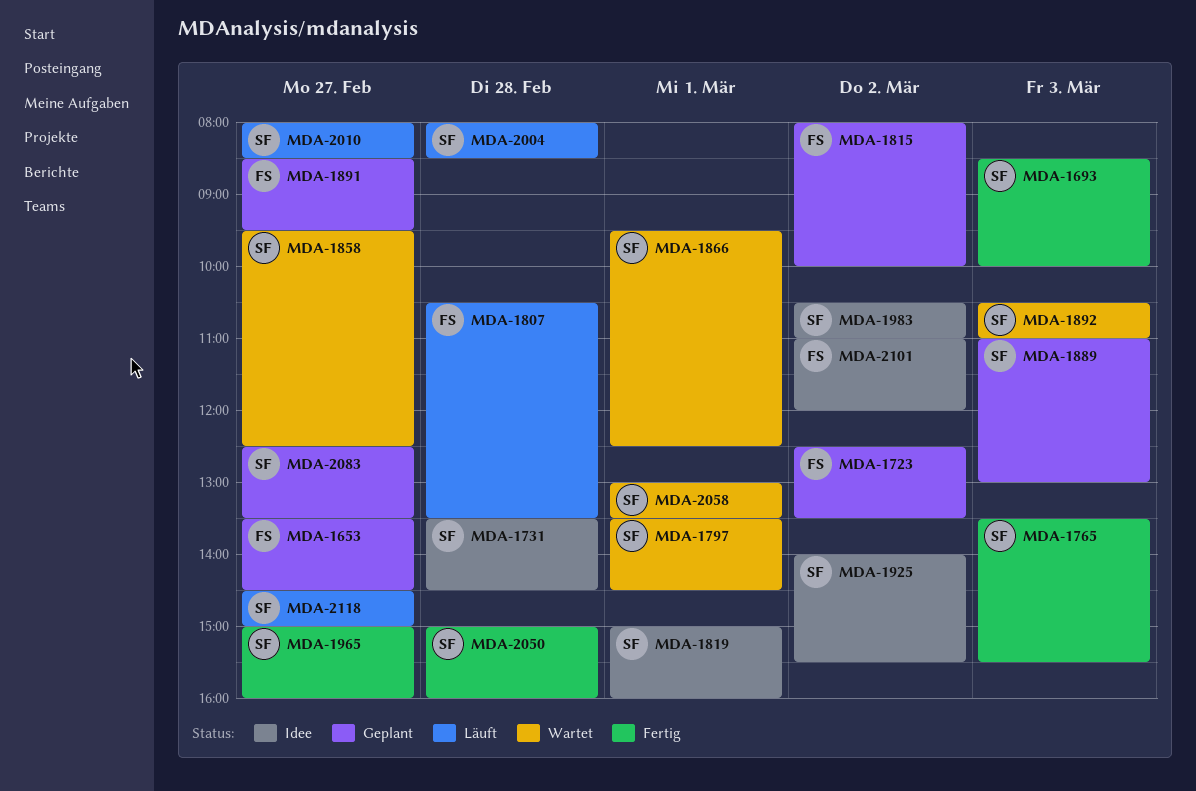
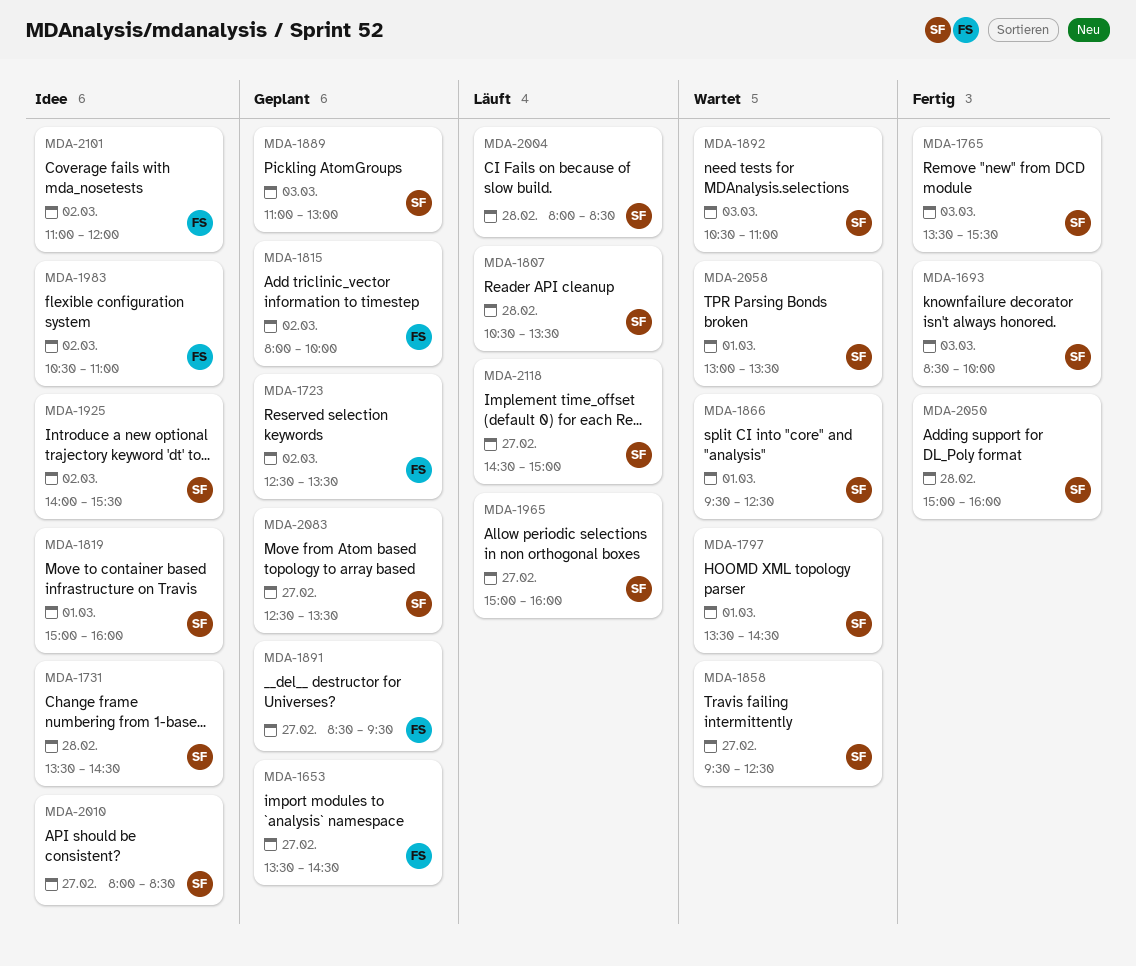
MDA-1807, owner: FS -> SF
MDA-1965, status: Fertig -> Läuft
MDA-1983, owner: SF -> FS
MDA-2010, status: Läuft -> Idee

